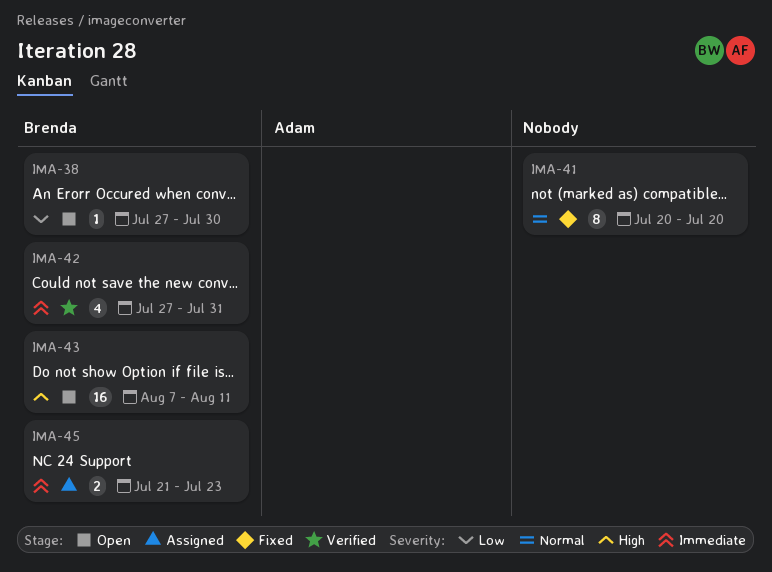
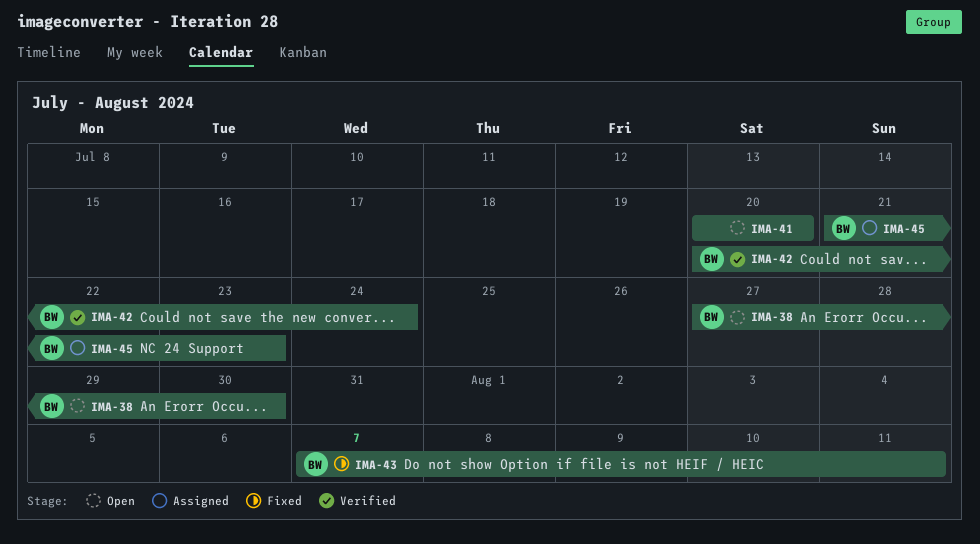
IMA-41, status: Fixed -> Open
IMA-42, start: Jul 27 -> Jul 20
IMA-42, due: Jul 31 -> Jul 24
IMA-43, status: Open -> Fixed

